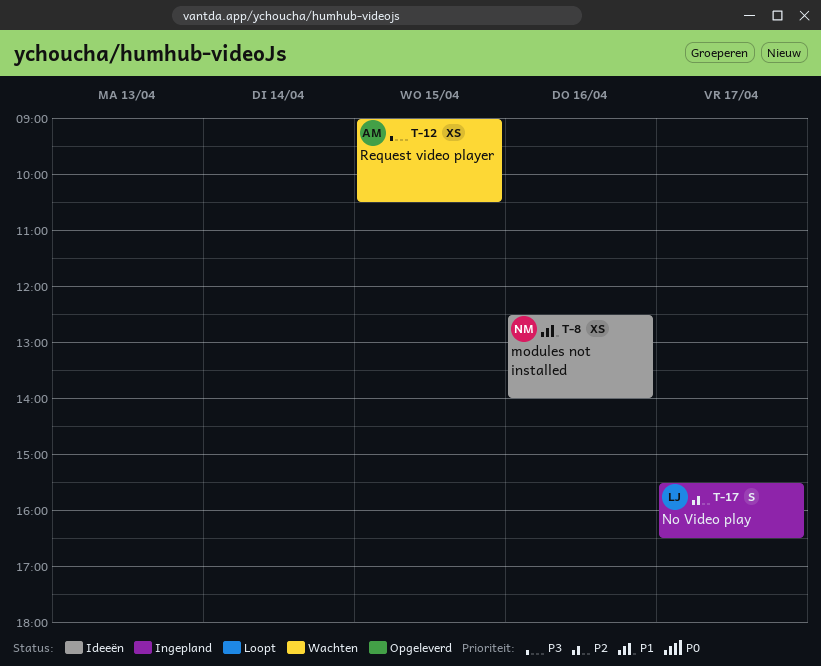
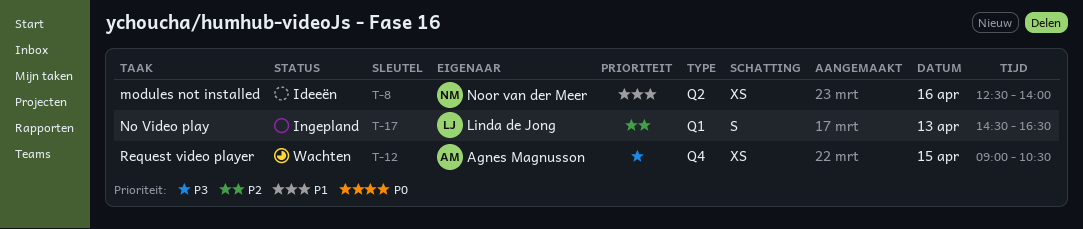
T-17, day: Apr 17 -> Apr 13
T-17, begins: 15:30 -> 14:30

